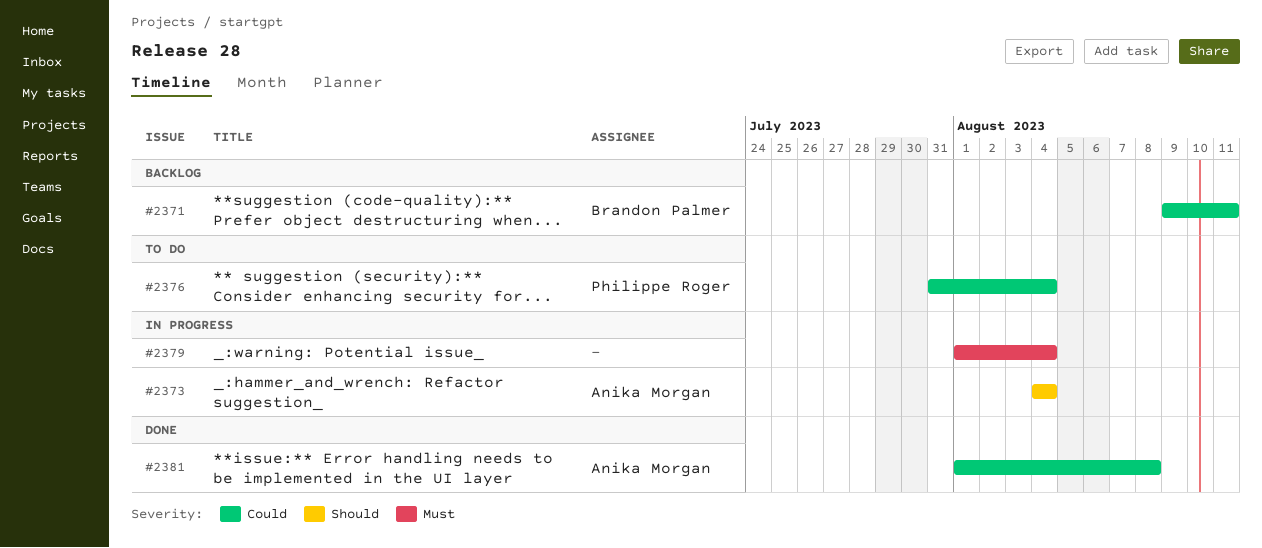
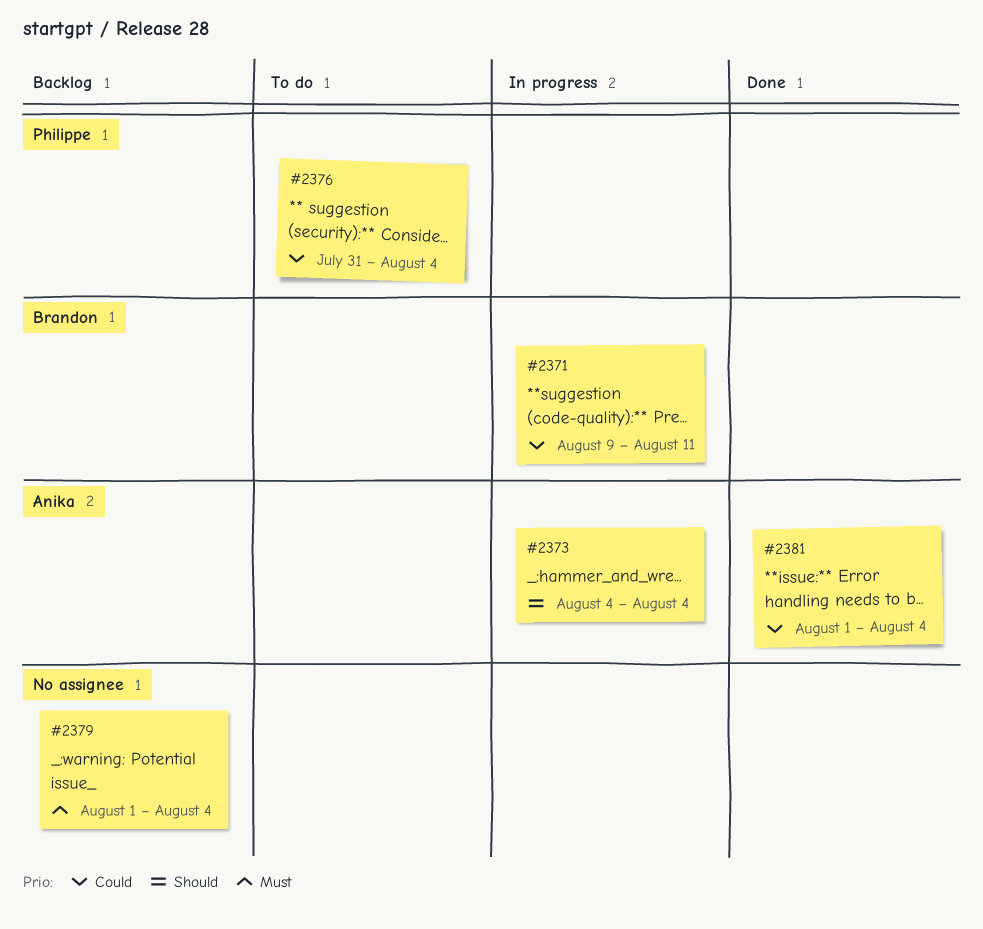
#2371, status: Backlog -> In progress
#2379, status: In progress -> Backlog
#2381, due: Aug 8 -> Aug 4

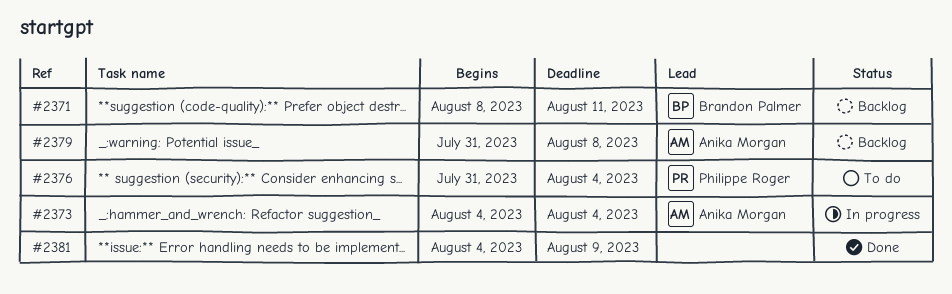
#2371, status: In progress -> Backlog
#2371, start: Aug 9 -> Aug 8
#2379, owner: none -> Anika Morgan
#2379, start: Aug 1 -> Jul 31
#2379, due: Aug 4 -> Aug 8
#2381, owner: Anika Morgan -> none
#2381, start: Aug 1 -> Aug 4
#2381, due: Aug 4 -> Aug 9

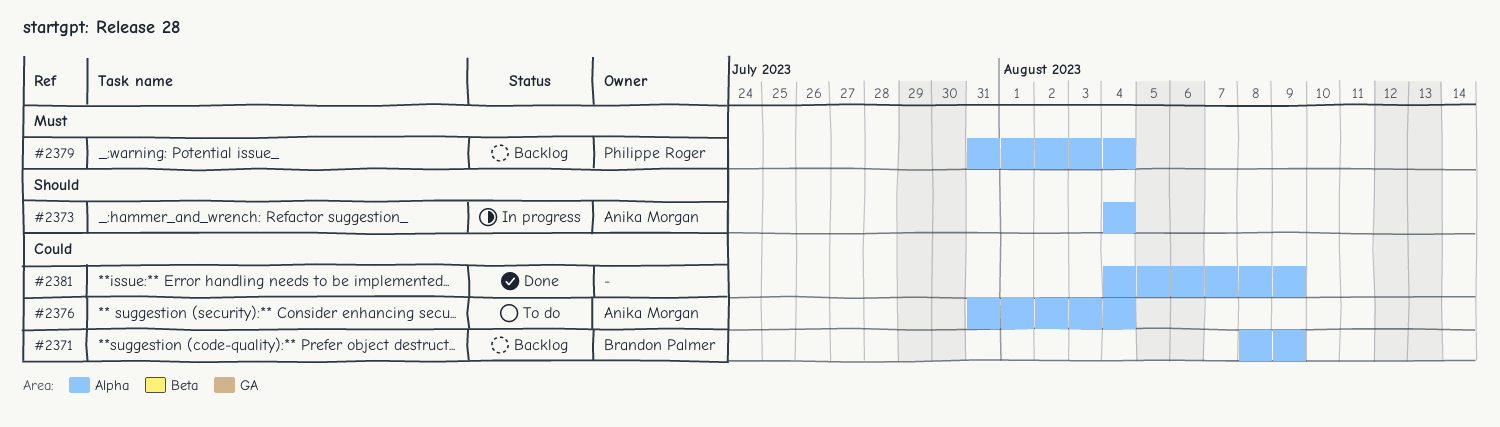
#2371, due: Aug 11 -> Aug 9
#2376, owner: Philippe Roger -> Anika Morgan
#2379, owner: Anika Morgan -> Philippe Roger
#2379, due: Aug 8 -> Aug 4

